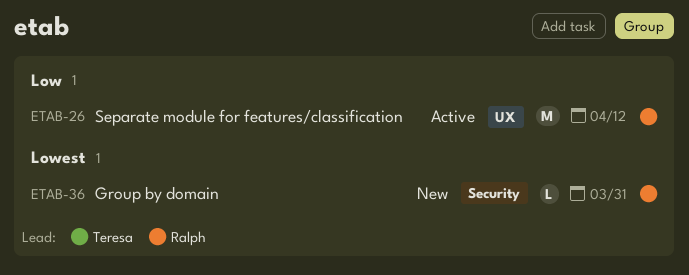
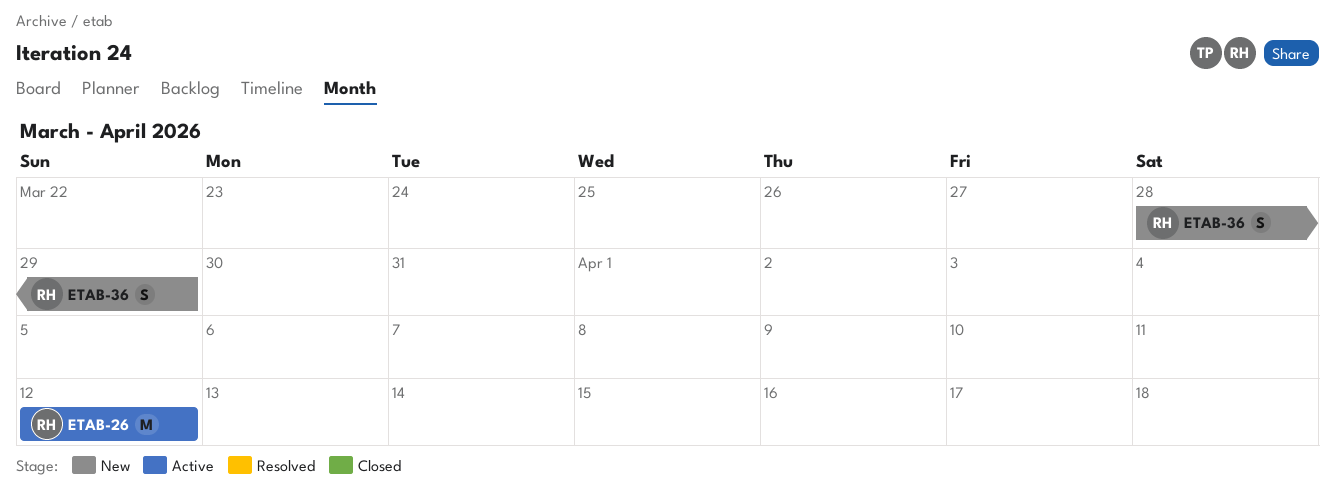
ETAB-36, estimate: L -> S
ETAB-36, due: Mar 31 -> Mar 29

